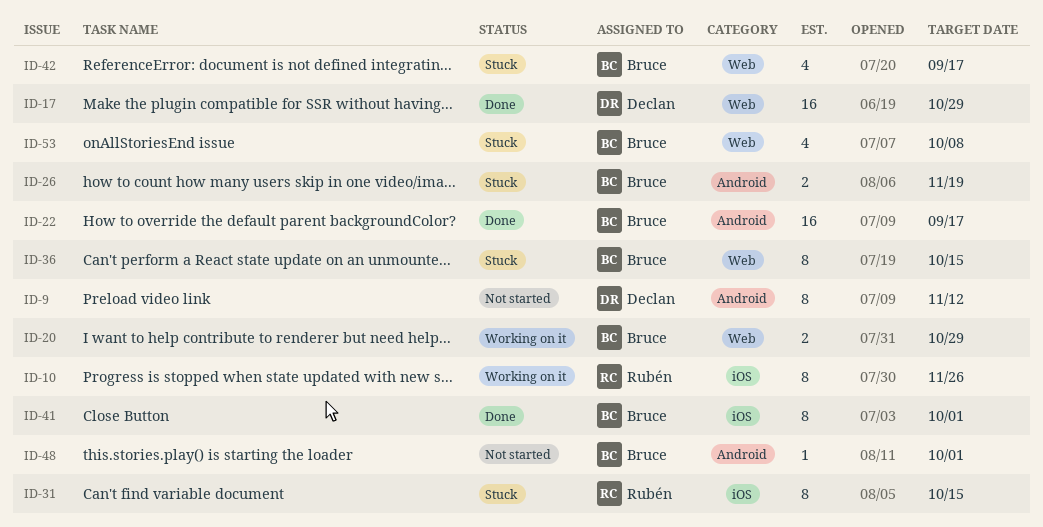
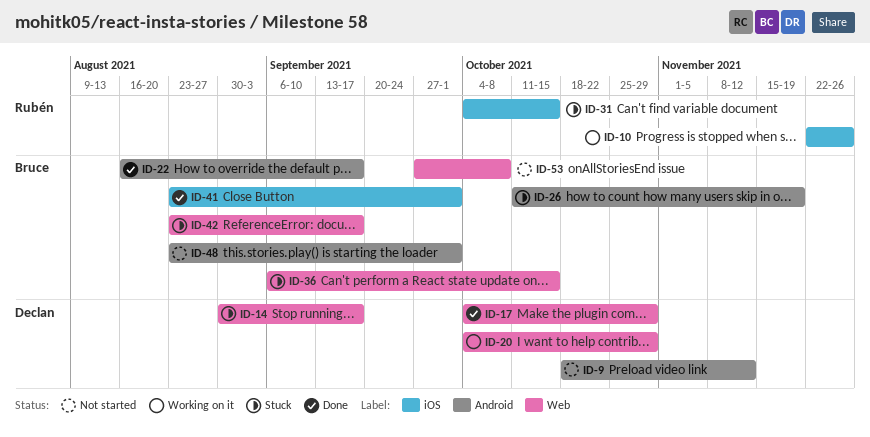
ID-14: none -> present
ID-20, owner: Bruce -> Declan
ID-53, status: Stuck -> Not started

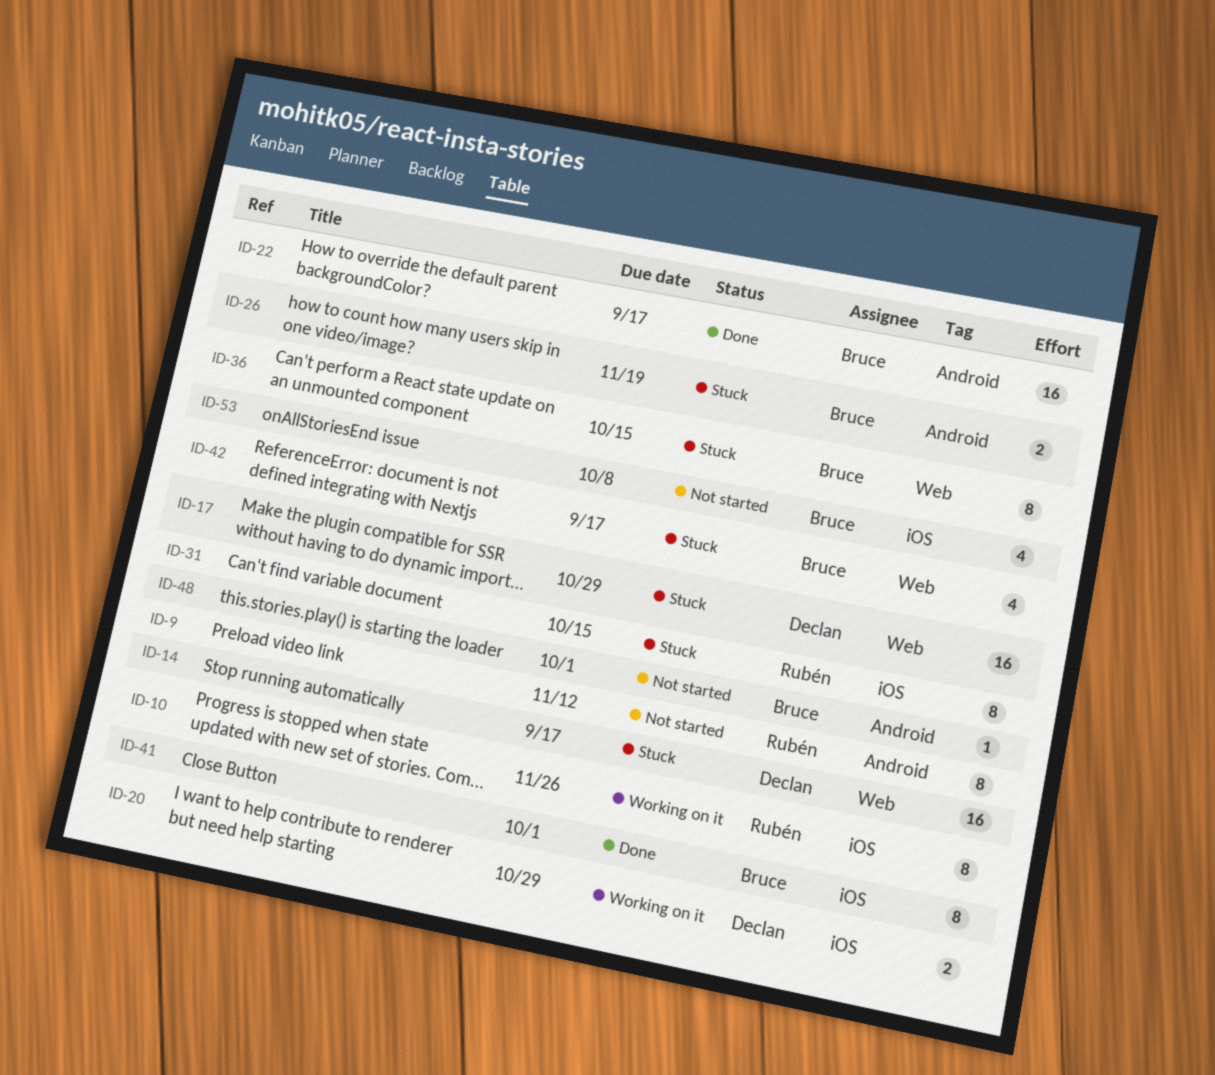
ID-9, owner: Declan -> Rubén
ID-17, status: Done -> Stuck
ID-20, label: Web -> iOS
ID-53, label: Web -> iOS

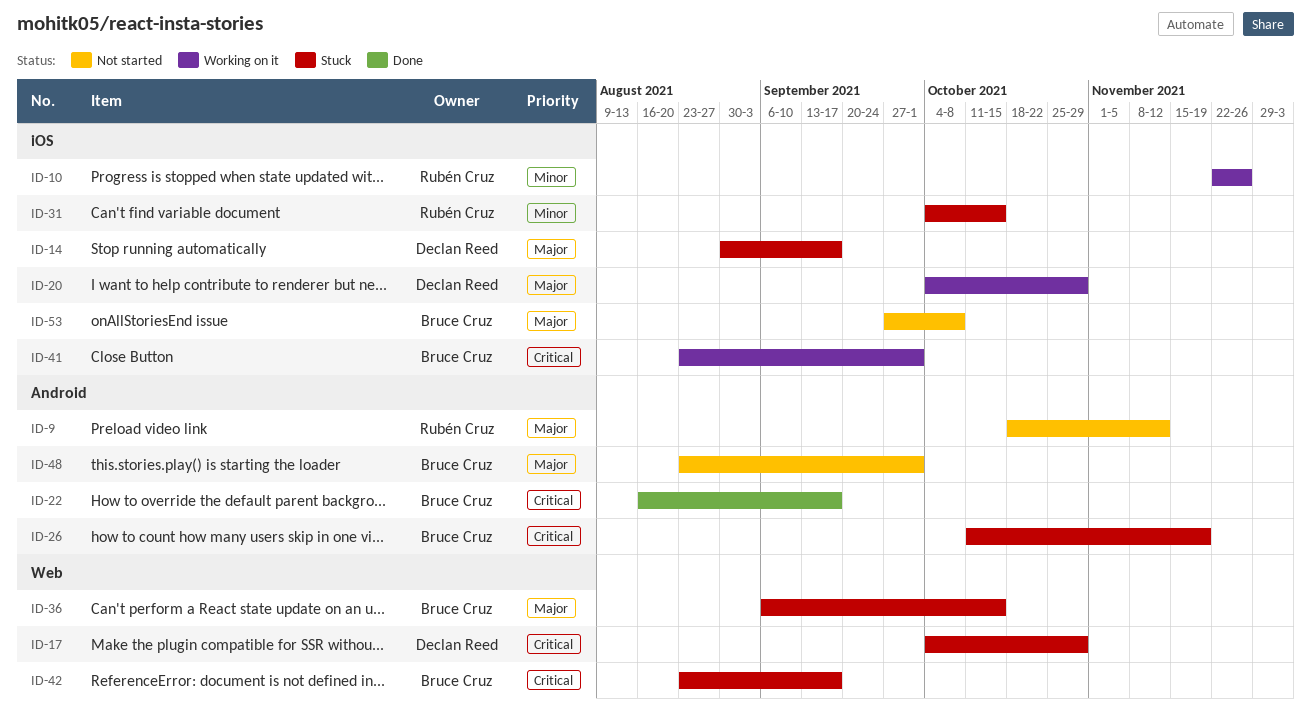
ID-14, label: Web -> iOS
ID-41, status: Done -> Working on it

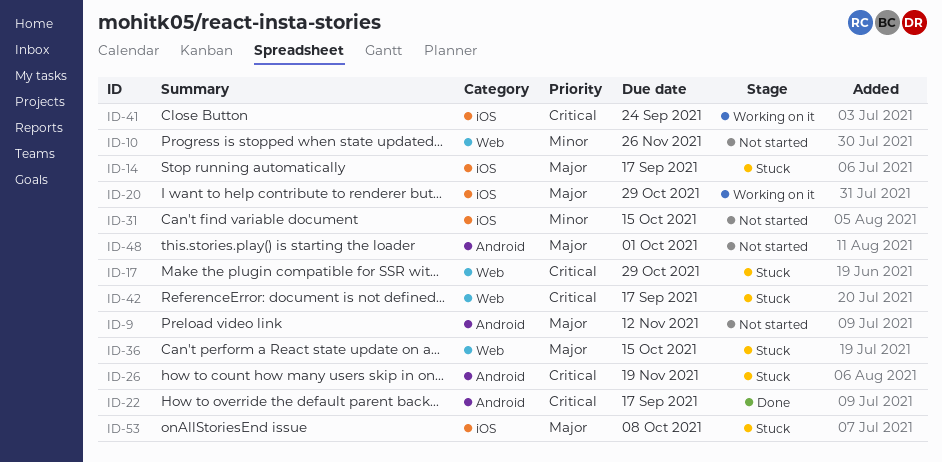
ID-10, status: Working on it -> Not started
ID-10, label: iOS -> Web
ID-31, status: Stuck -> Not started
ID-41, due: Oct 1 -> Sep 24
ID-53, status: Not started -> Stuck

